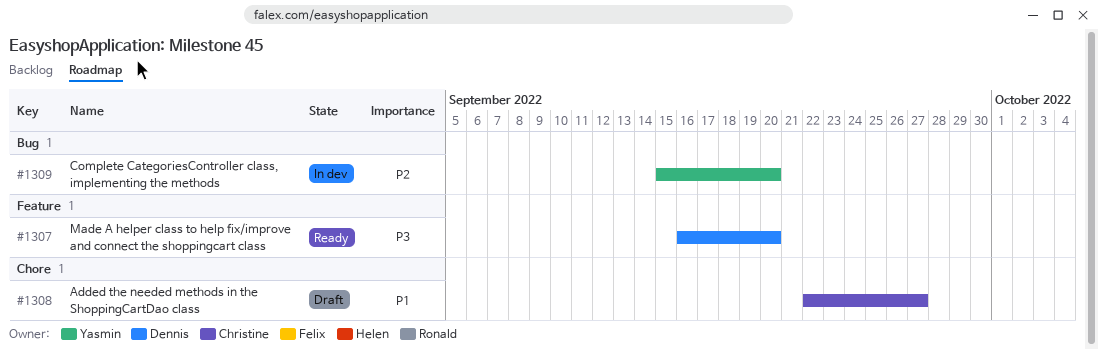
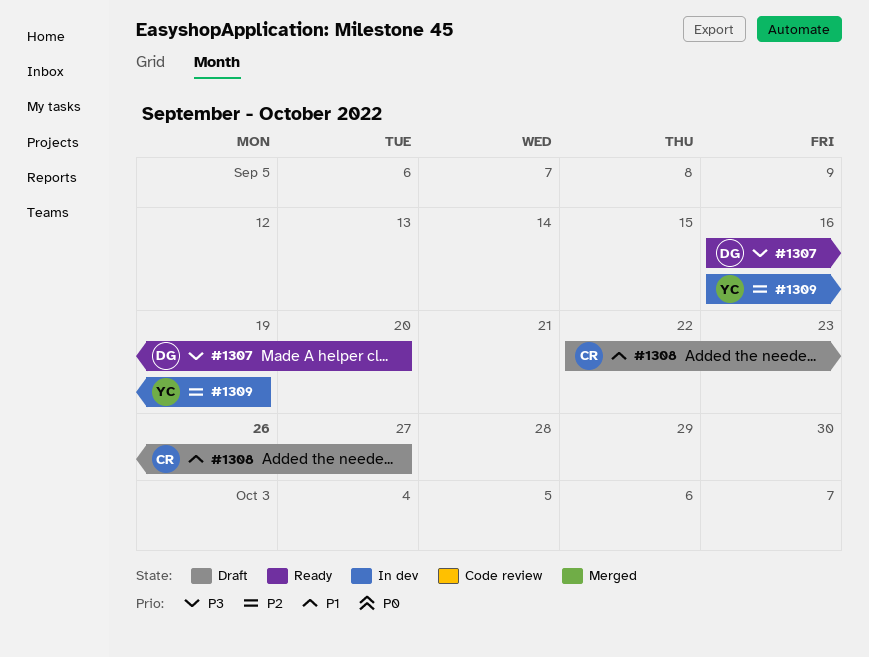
#1309, start: Sep 15 -> Sep 16
#1309, due: Sep 20 -> Sep 19

